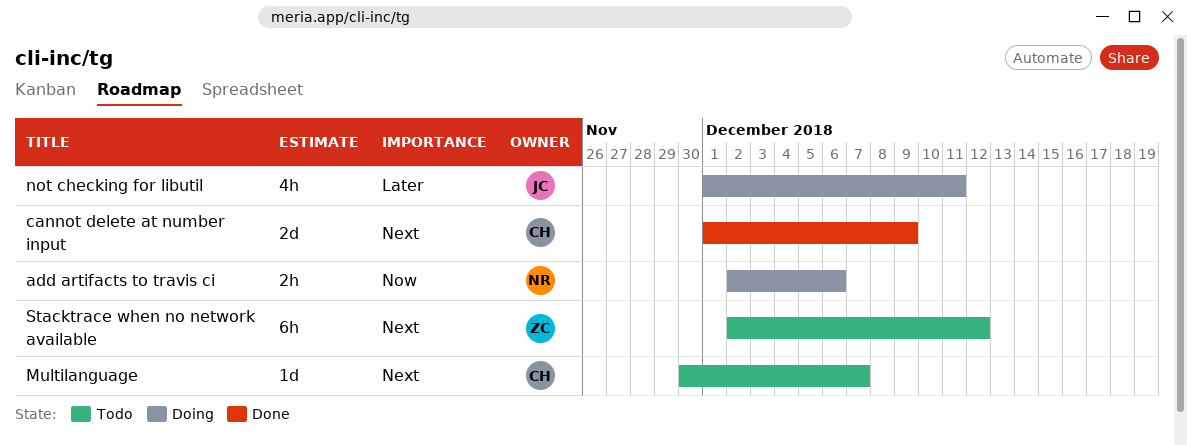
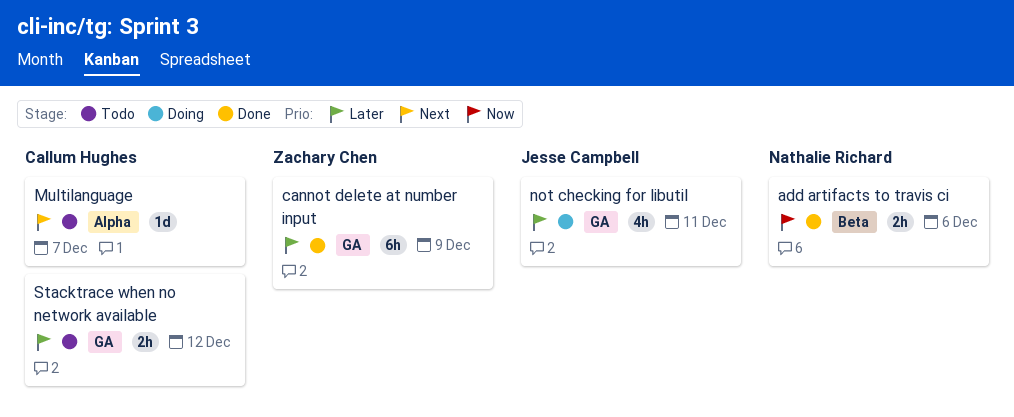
add artifacts to travis ci, status: Doing -> Done
cannot delete at number input, owner: Callum Hughes -> Zachary Chen
cannot delete at number input, priority: Next -> Later
cannot delete at number input, estimate: 2d -> 6h
Stacktrace when no network available, owner: Zachary Chen -> Callum Hughes
Stacktrace when no network available, priority: Next -> Later
Stacktrace when no network available, estimate: 6h -> 2h

